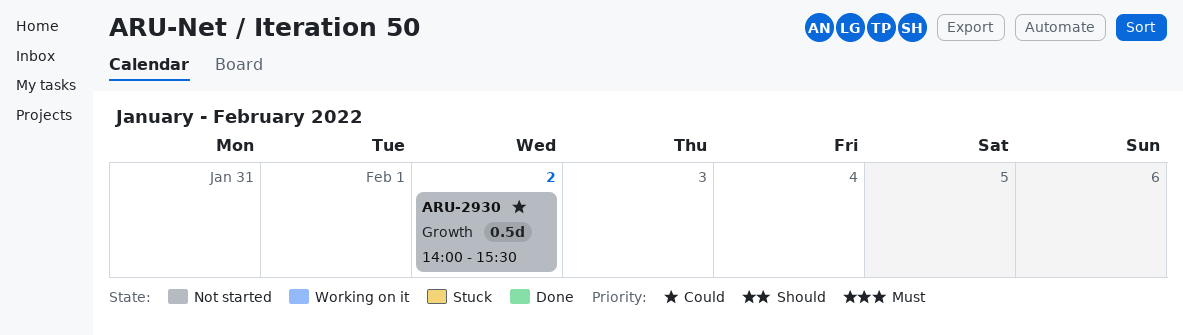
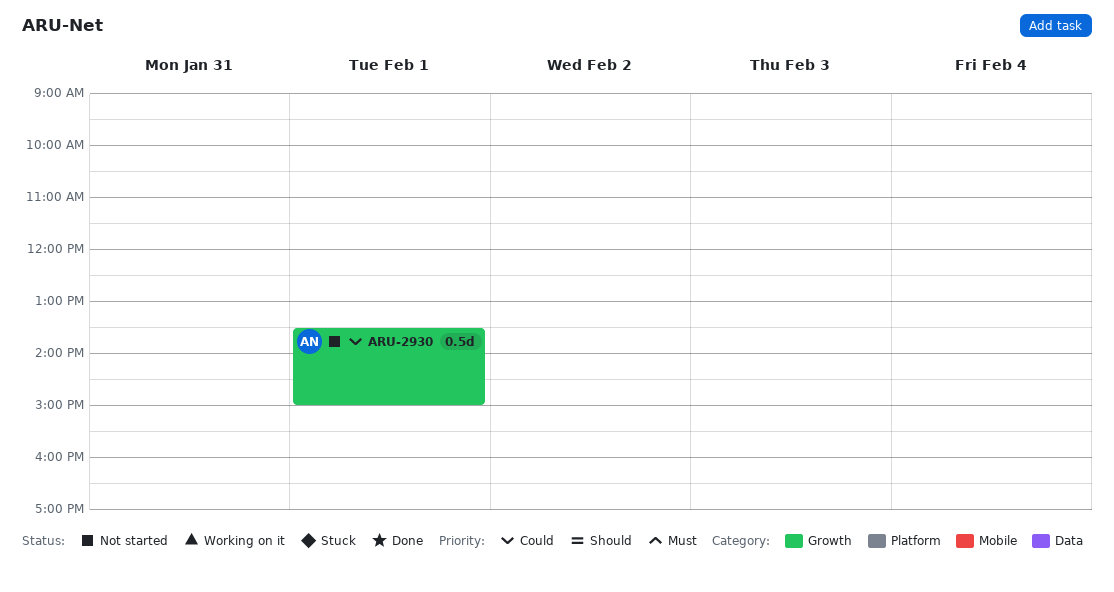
ARU-2930, day: Feb 2 -> Feb 1
ARU-2930, begins: 14:00 -> 13:30
ARU-2930, ends: 15:30 -> 15:00

